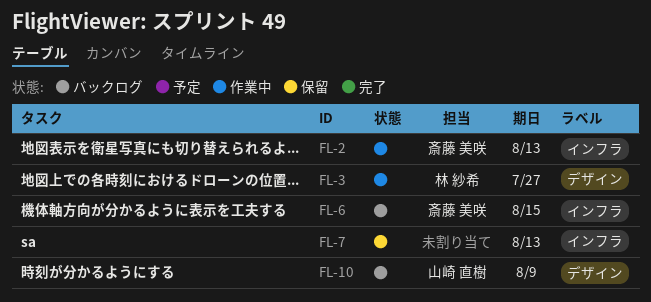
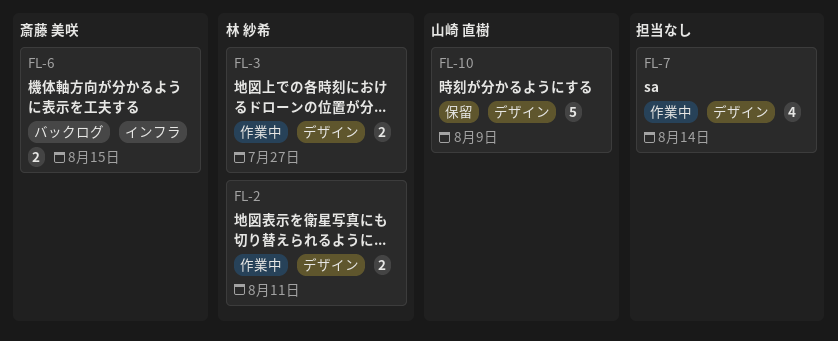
FL-2, owner: 斎藤 美咲 -> 林 紗希
FL-2, label: インフラ -> デザイン
FL-2, due: Aug 13 -> Aug 11
FL-7, status: 保留 -> 作業中
FL-7, label: インフラ -> デザイン
FL-7, due: Aug 13 -> Aug 14
FL-10, status: バックログ -> 保留

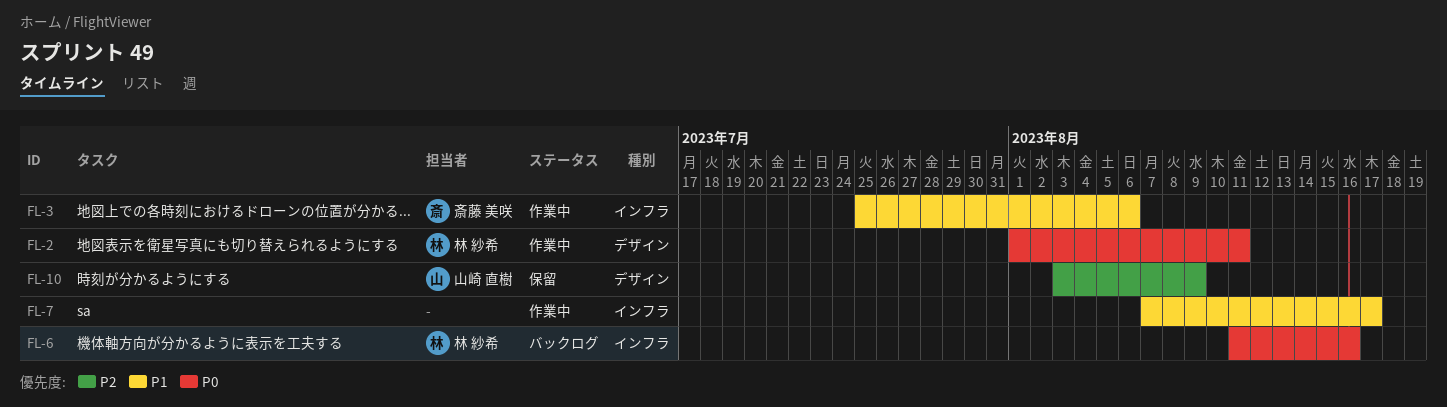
FL-3, owner: 林 紗希 -> 斎藤 美咲
FL-3, label: デザイン -> インフラ
FL-3, due: Jul 27 -> Aug 6
FL-6, owner: 斎藤 美咲 -> 林 紗希
FL-6, due: Aug 15 -> Aug 16
FL-7, label: デザイン -> インフラ
FL-7, due: Aug 14 -> Aug 17

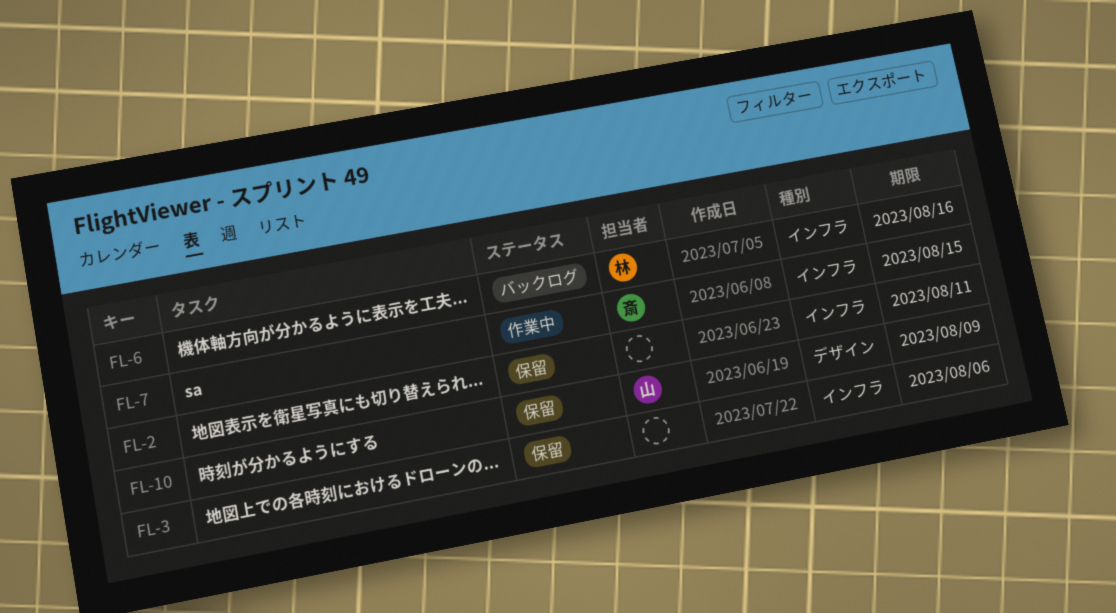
FL-2, status: 作業中 -> 保留
FL-2, owner: 林 紗希 -> none
FL-2, label: デザイン -> インフラ
FL-3, status: 作業中 -> 保留
FL-3, owner: 斎藤 美咲 -> none
FL-7, owner: none -> 斎藤 美咲
FL-7, due: Aug 17 -> Aug 15

